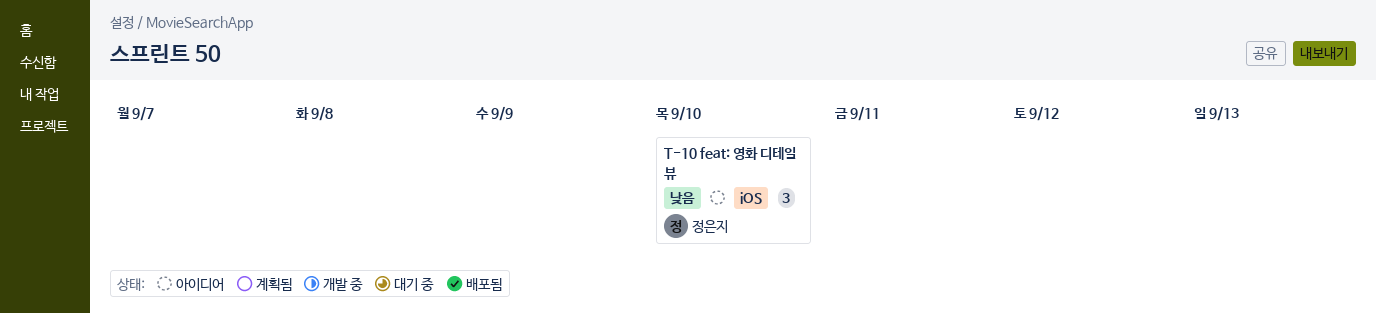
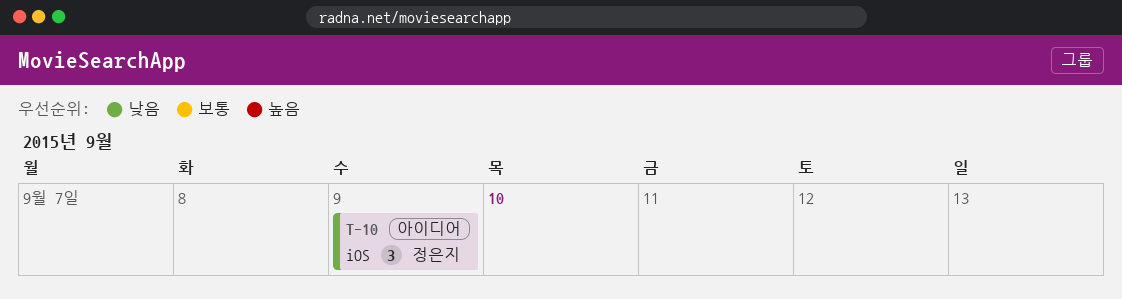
T-10, due: Sep 10 -> Sep 9

